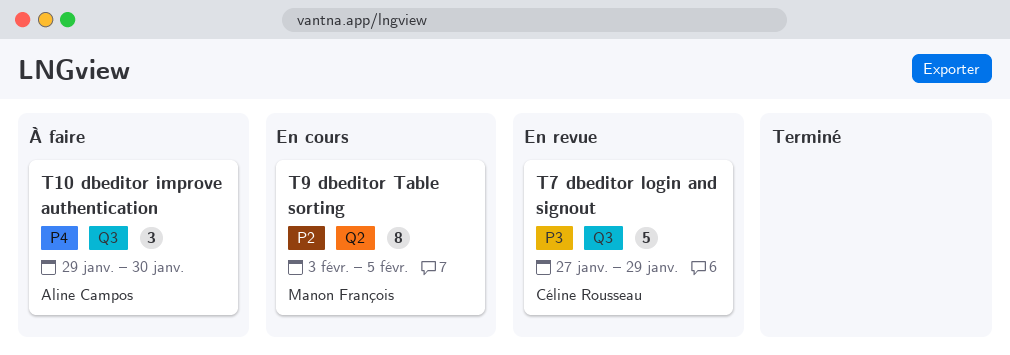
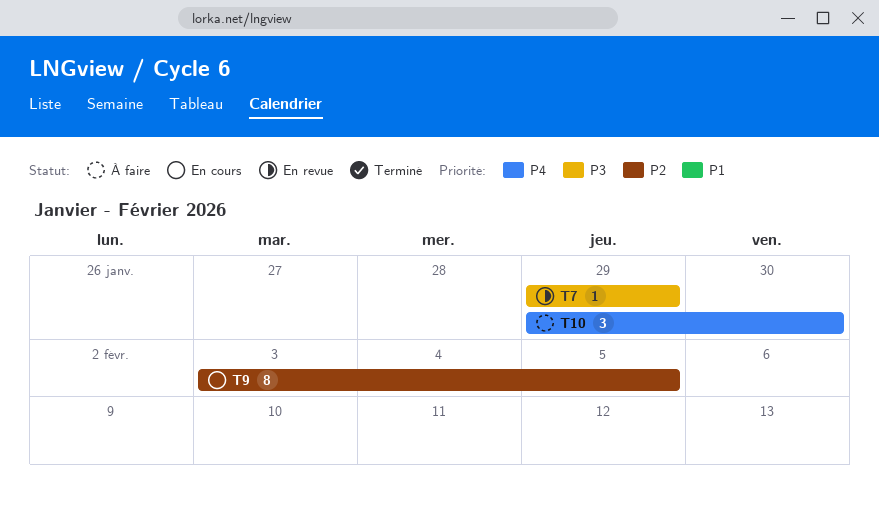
T7, estimate: 5 -> 1
T7, start: Jan 27 -> Jan 29

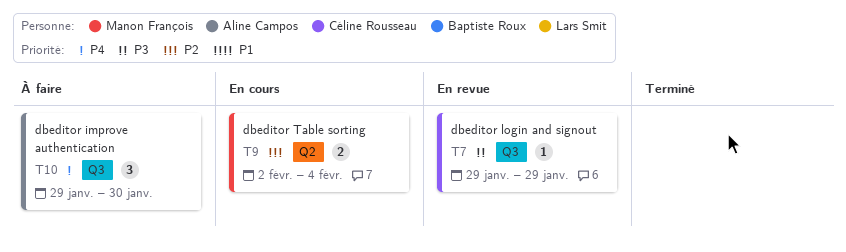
T9, estimate: 8 -> 2
T9, start: Feb 3 -> Feb 2
T9, due: Feb 5 -> Feb 4

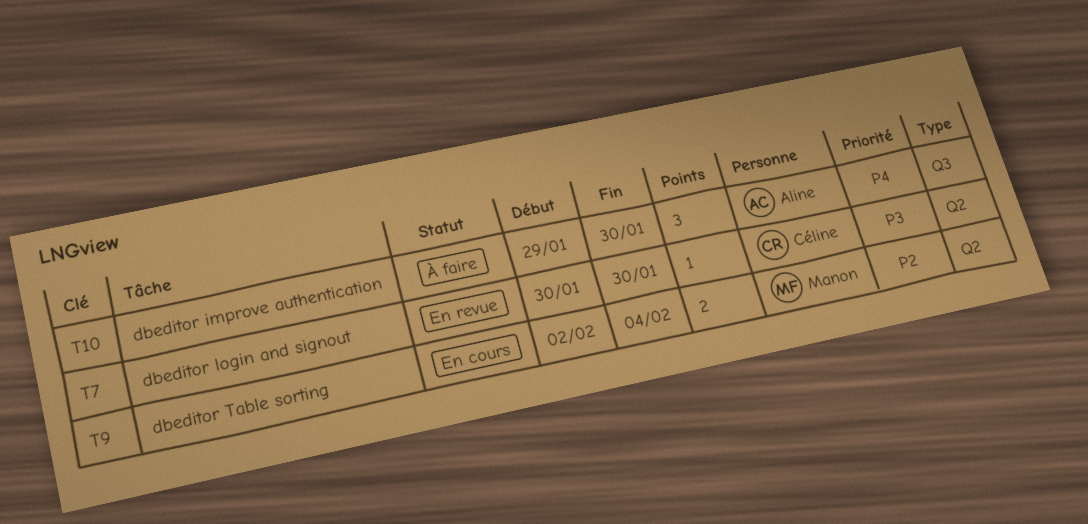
T7, label: Q3 -> Q2
T7, start: Jan 29 -> Jan 30
T7, due: Jan 29 -> Jan 30

